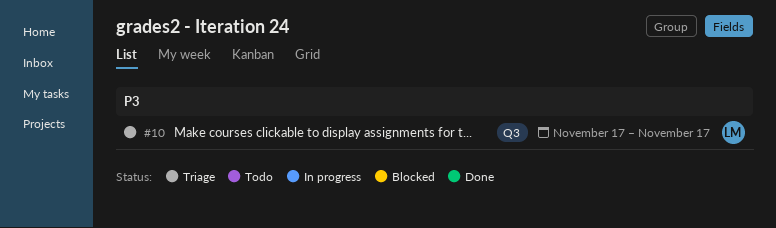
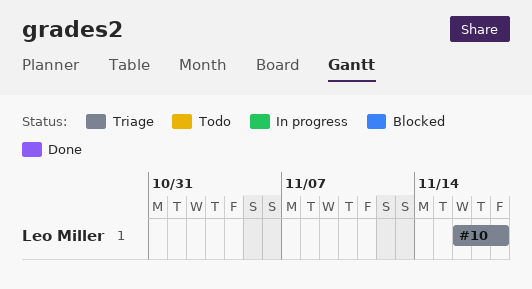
#10, start: Nov 17 -> Nov 16
#10, due: Nov 17 -> Nov 18

